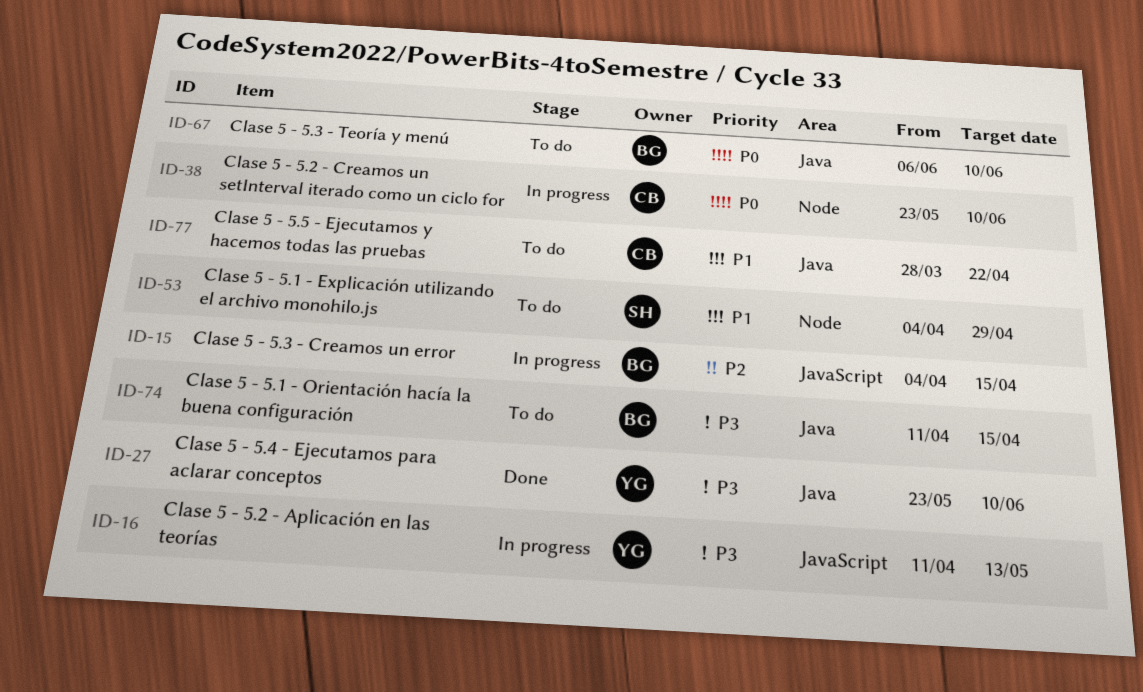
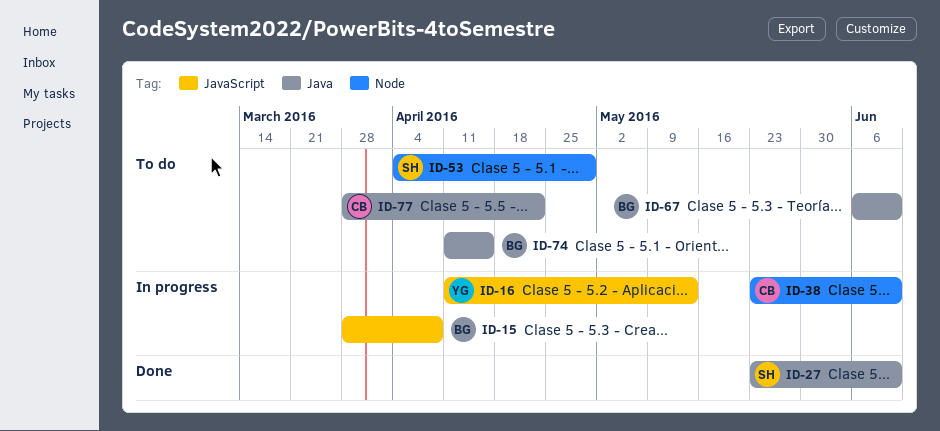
ID-15, start: Apr 4 -> Mar 28
ID-15, due: Apr 15 -> Apr 8
ID-27, owner: YG -> SH

